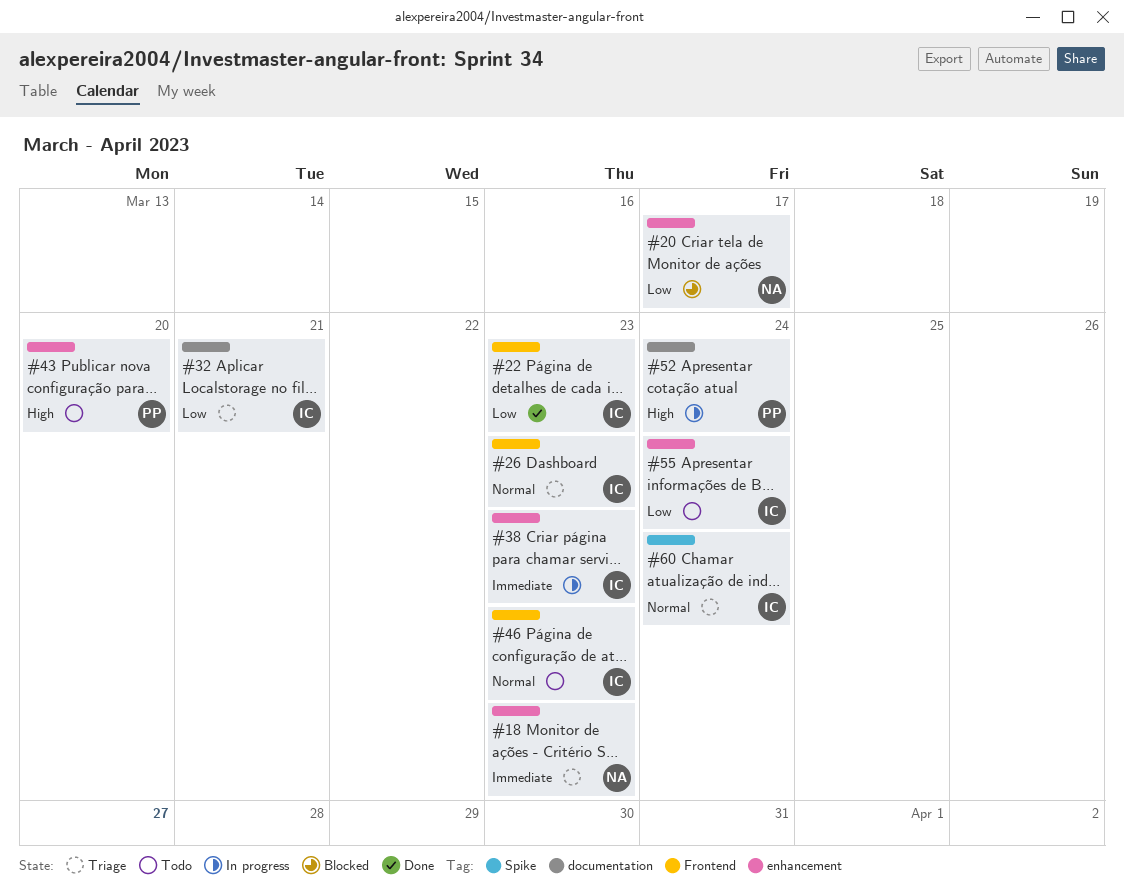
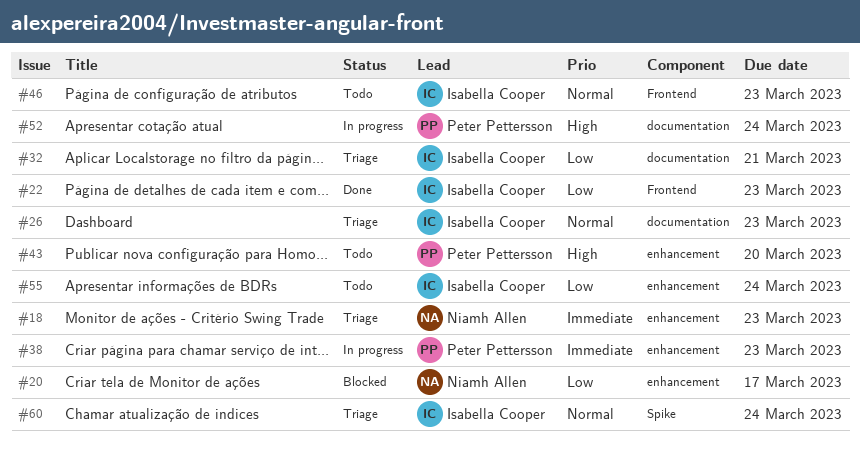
#26, label: Frontend -> documentation
#38, owner: Isabella Cooper -> Peter Pettersson

